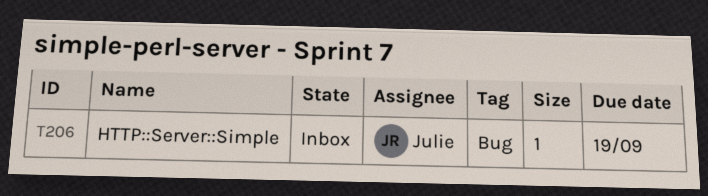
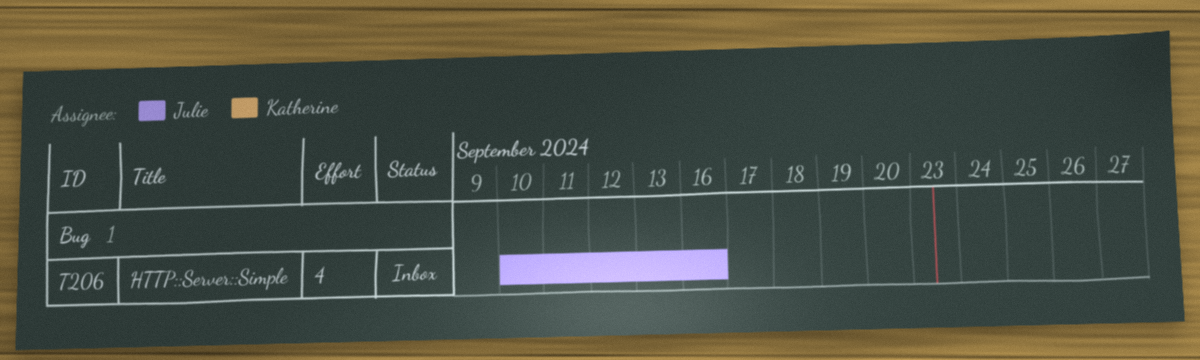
T206, estimate: 1 -> 4
T206, due: Sep 19 -> Sep 16

